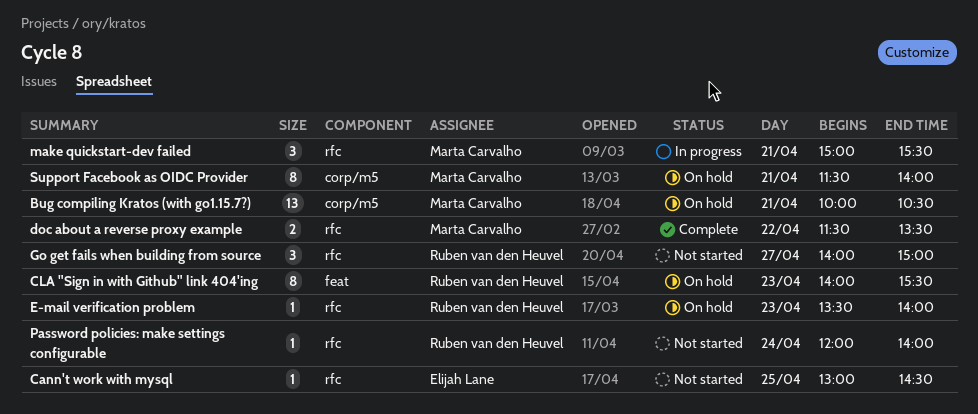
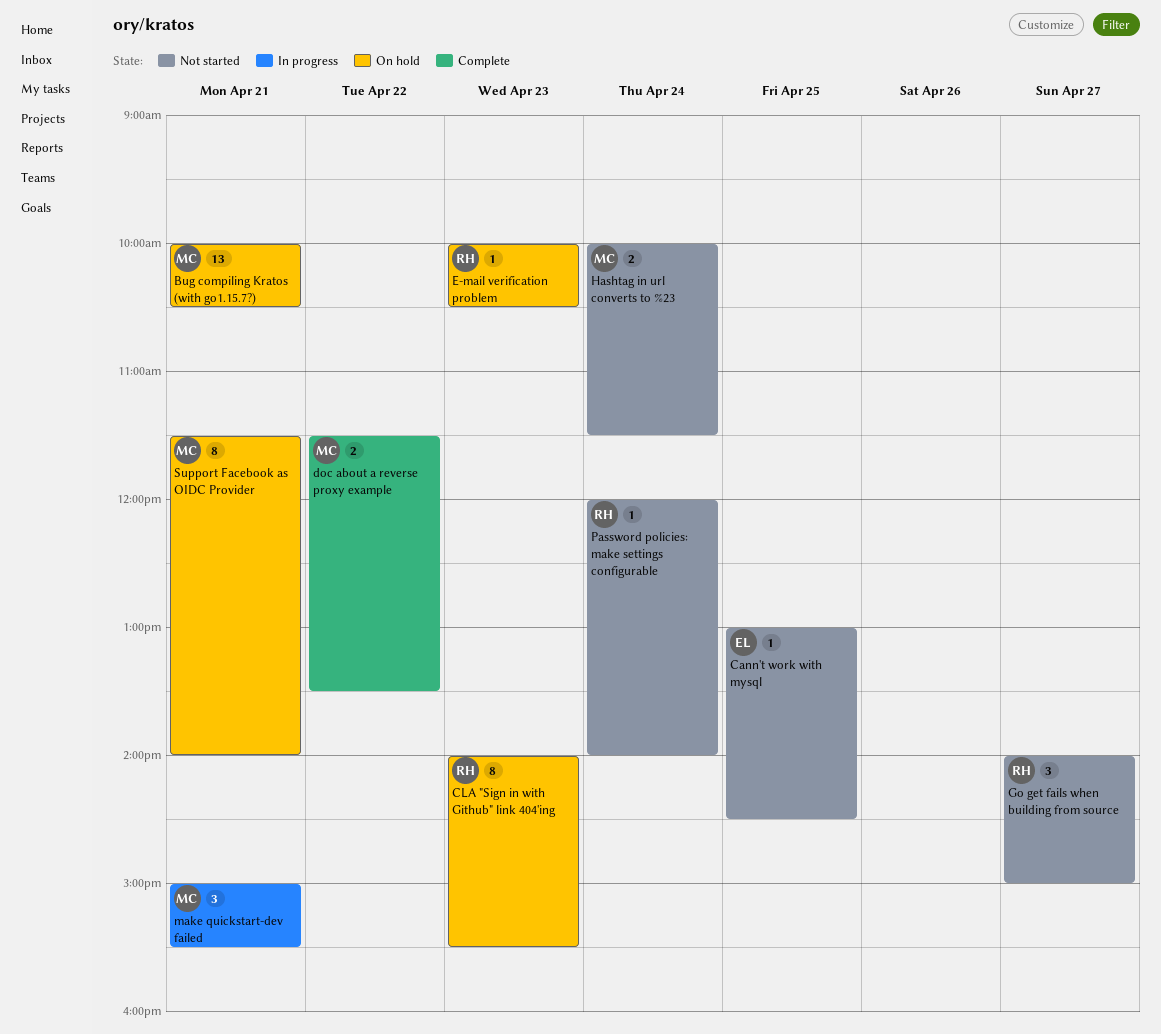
E-mail verification problem, begins: 13:30 -> 10:00
E-mail verification problem, ends: 14:00 -> 10:30
Hashtag in url converts to %23: none -> present

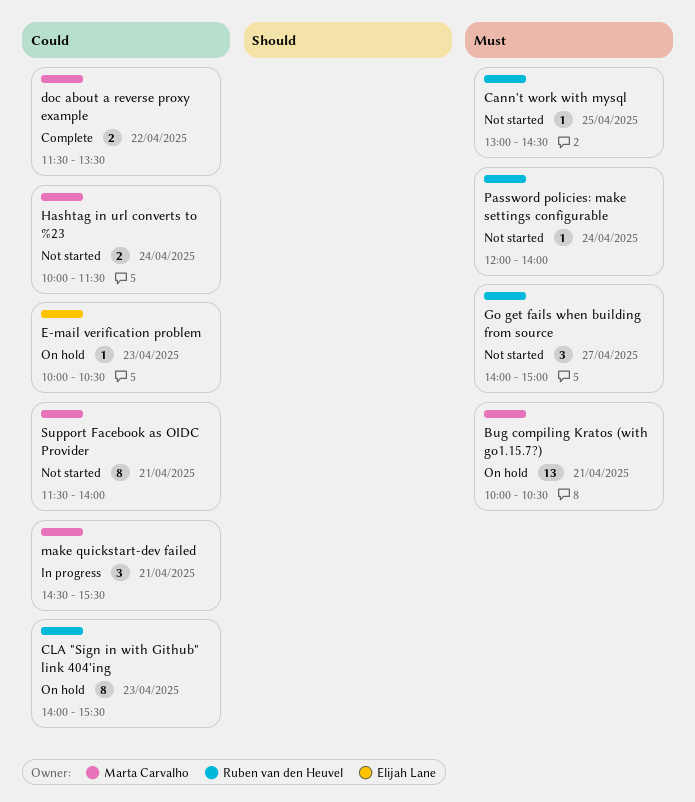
Cann't work with mysql, owner: Elijah Lane -> Ruben van den Heuvel
E-mail verification problem, owner: Ruben van den Heuvel -> Elijah Lane
make quickstart-dev failed, begins: 15:00 -> 14:30
Support Facebook as OIDC Provider, status: On hold -> Not started

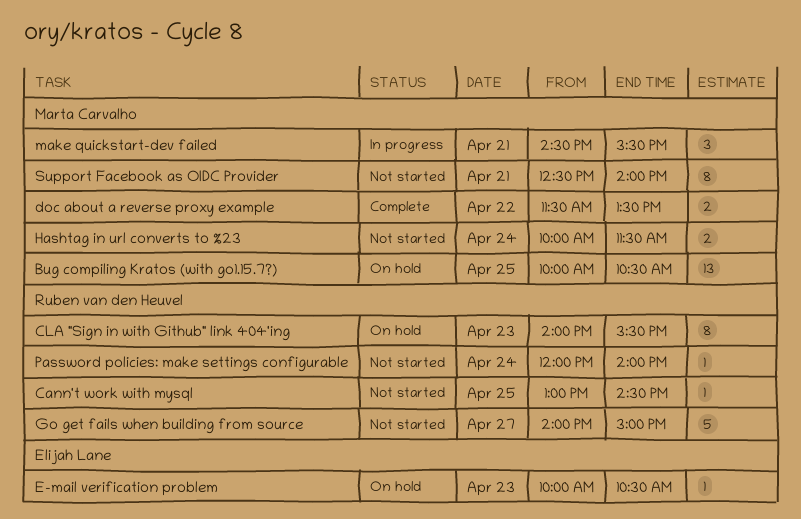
Bug compiling Kratos (with go1.15.7?), day: Apr 21 -> Apr 25
Go get fails when building from source, estimate: 3 -> 5
Support Facebook as OIDC Provider, begins: 11:30 -> 12:30

